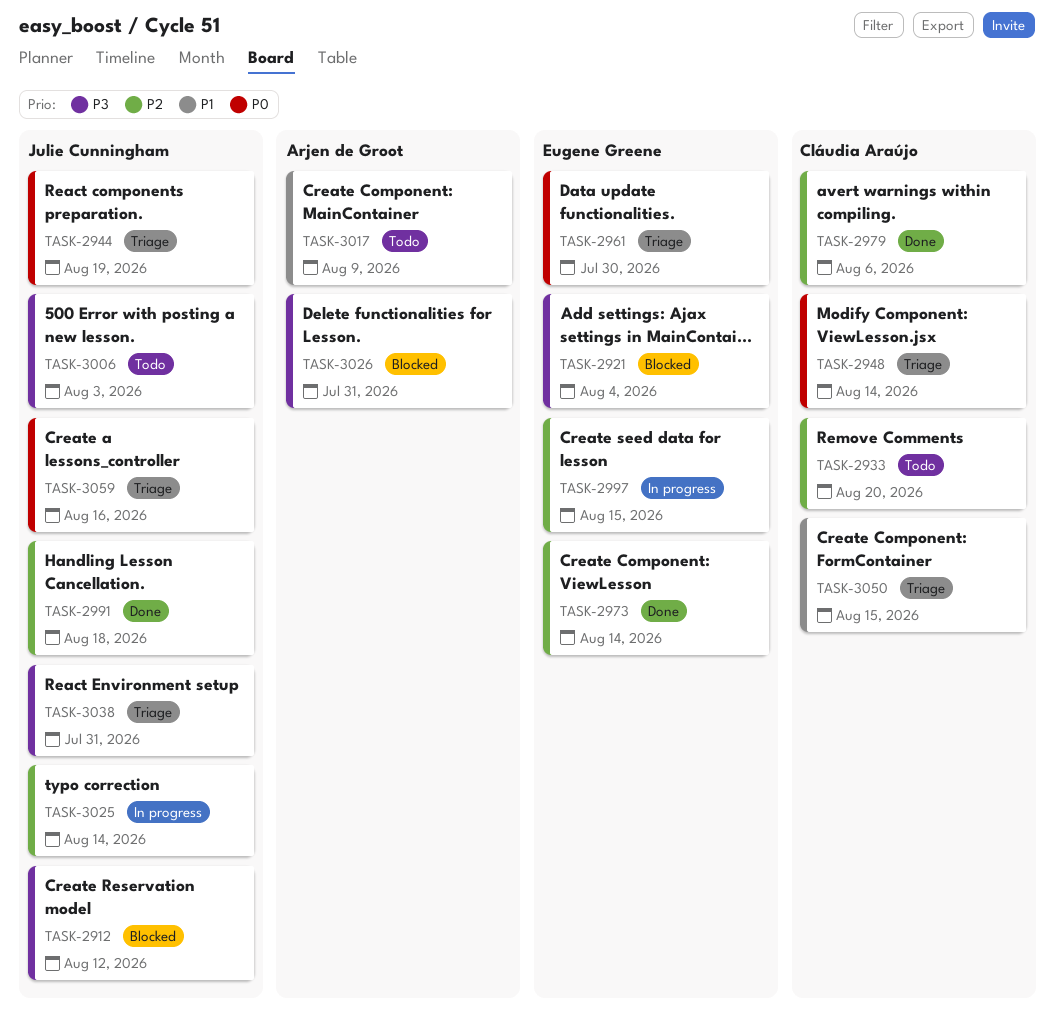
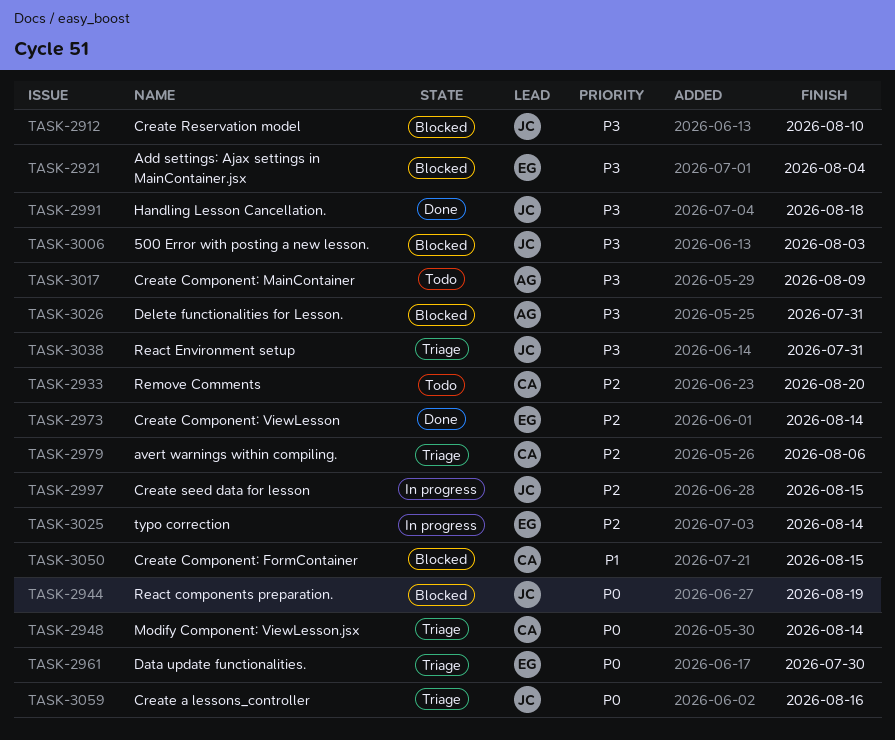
TASK-2912, due: Aug 12 -> Aug 10
TASK-2944, status: Triage -> Blocked
TASK-2979, status: Done -> Triage
TASK-2991, priority: P2 -> P3
TASK-2997, owner: Eugene Greene -> Julie Cunningham
TASK-3006, status: Todo -> Blocked
TASK-3017, priority: P1 -> P3
TASK-3025, owner: Julie Cunningham -> Eugene Greene
TASK-3050, status: Triage -> Blocked

